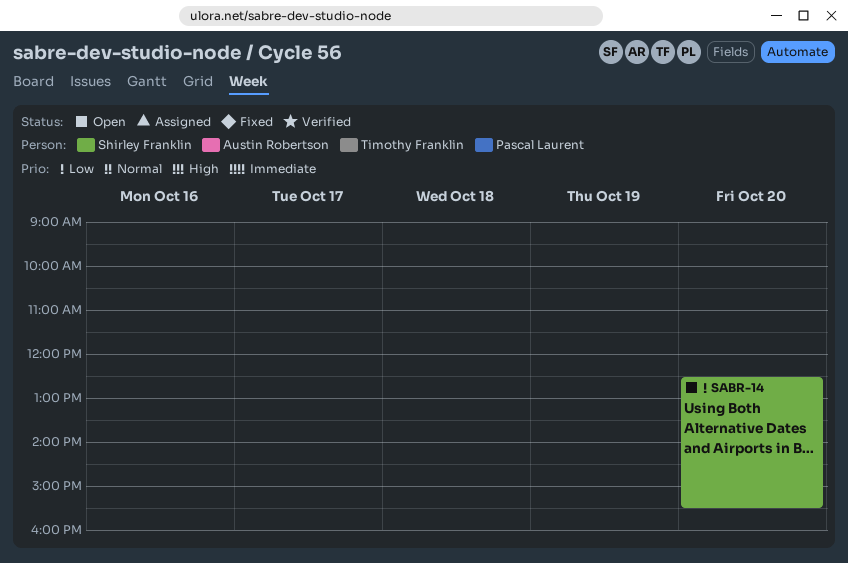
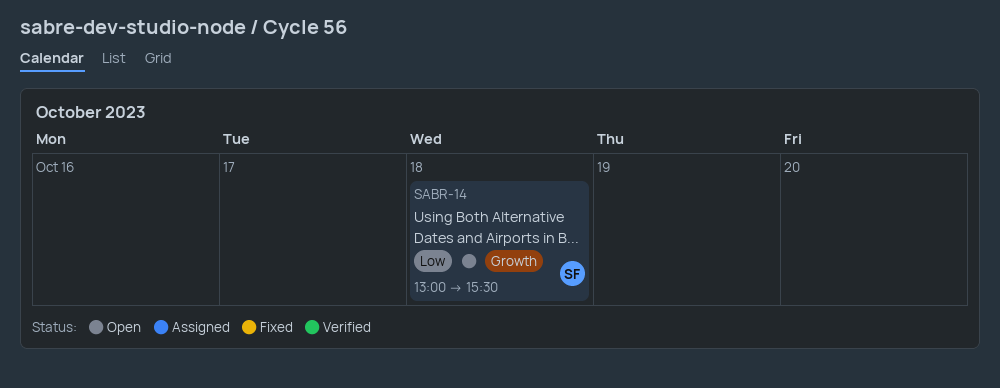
SABR-14, day: Oct 20 -> Oct 18
SABR-14, begins: 12:30 -> 13:00

